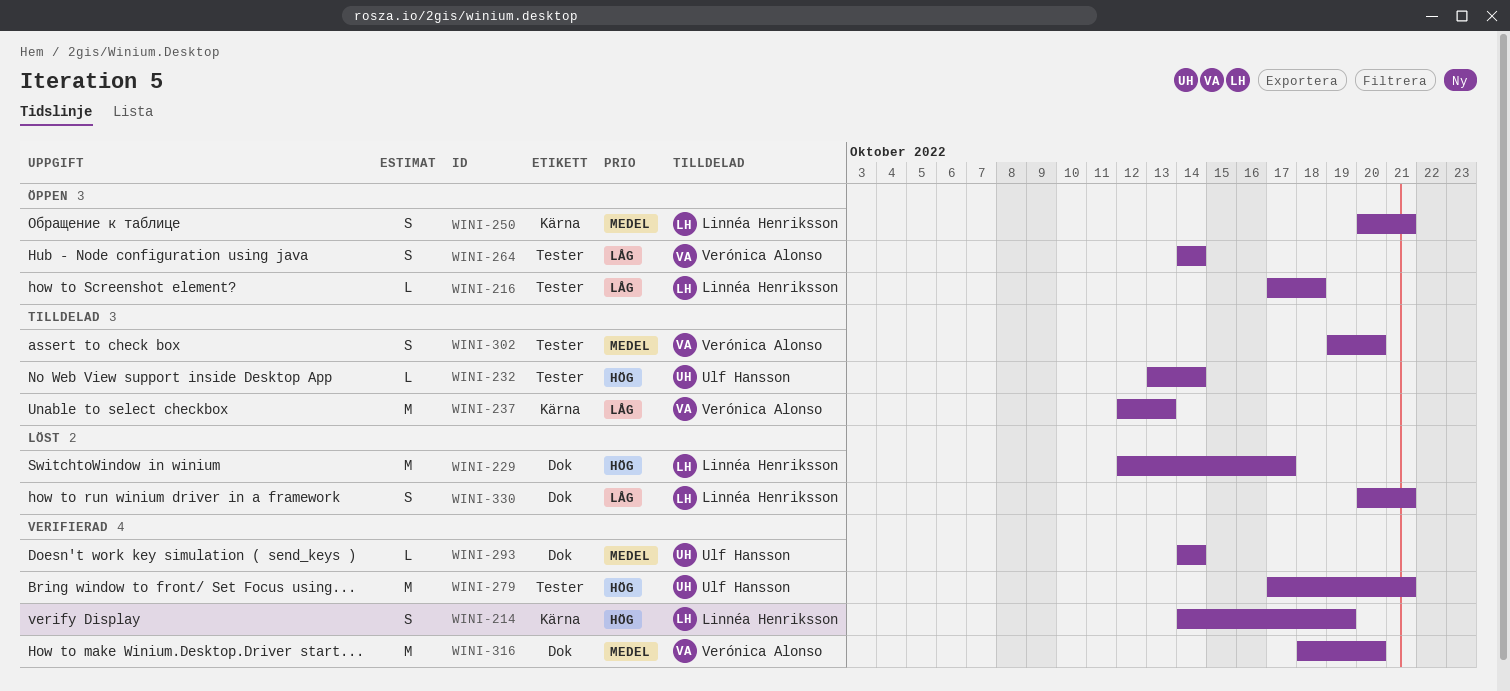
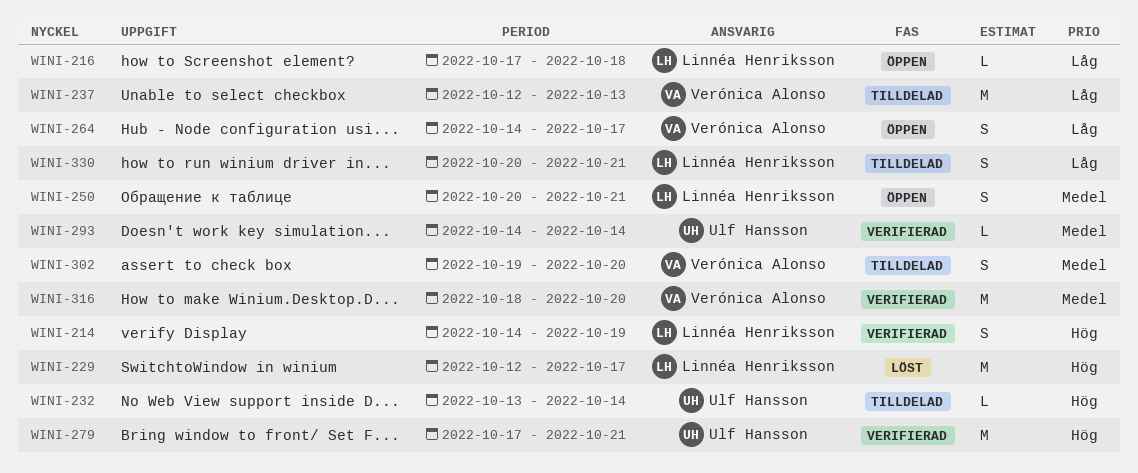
WINI-264, due: Oct 14 -> Oct 17
WINI-330, status: Löst -> Tilldelad

